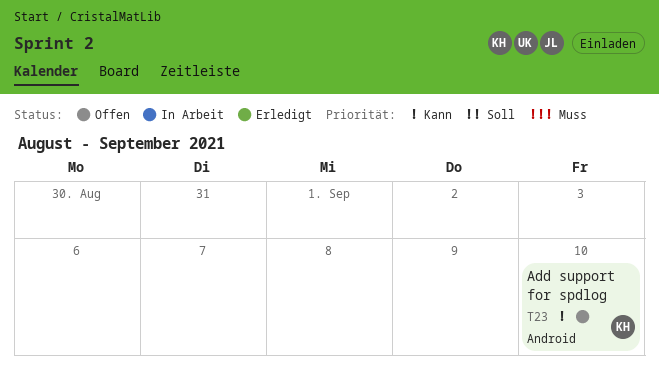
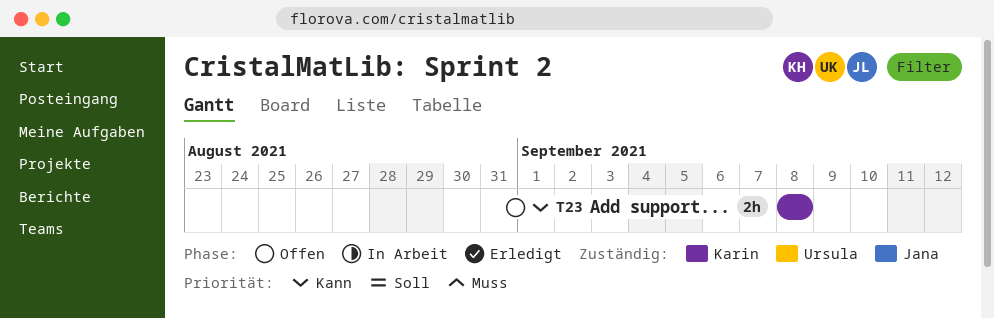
T23, due: Sep 10 -> Sep 8

